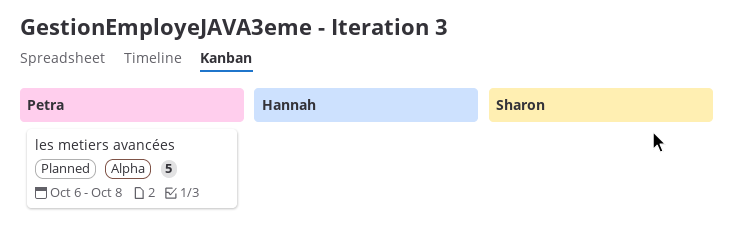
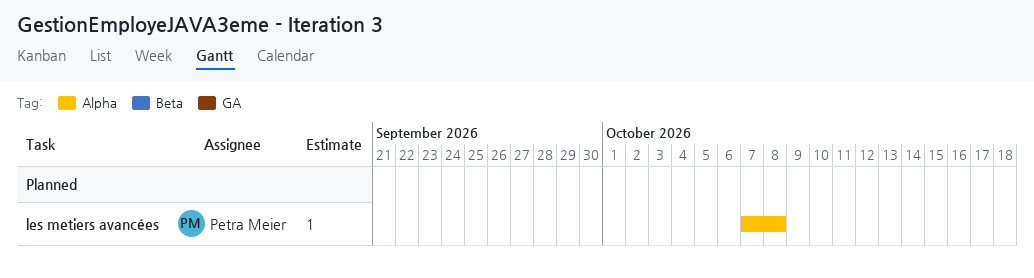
les metiers avancées, estimate: 5 -> 1
les metiers avancées, start: Oct 6 -> Oct 7

